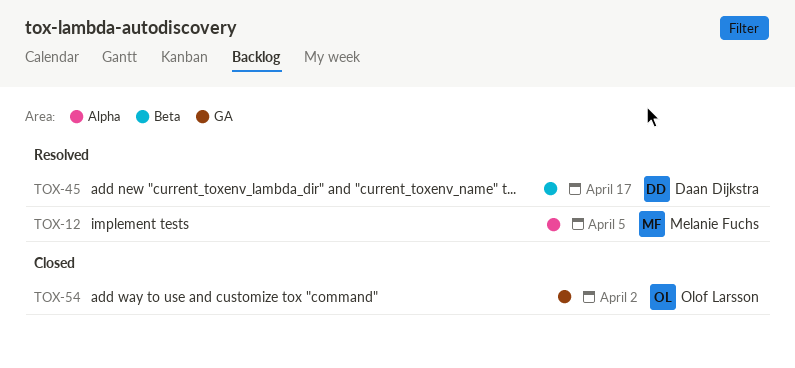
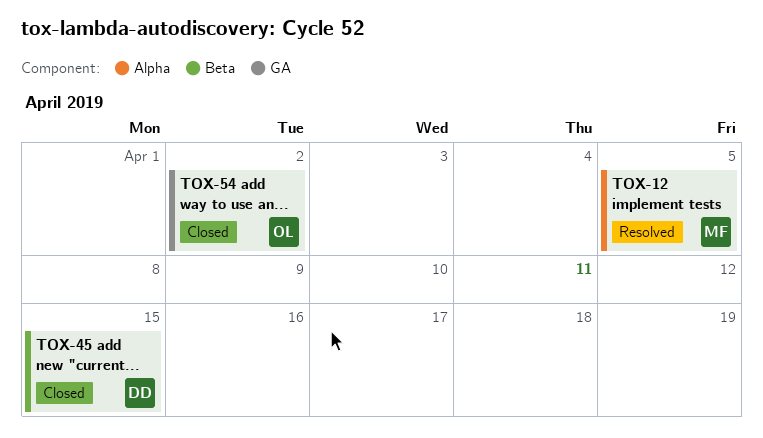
TOX-45, status: Resolved -> Closed
TOX-45, due: Apr 17 -> Apr 15

